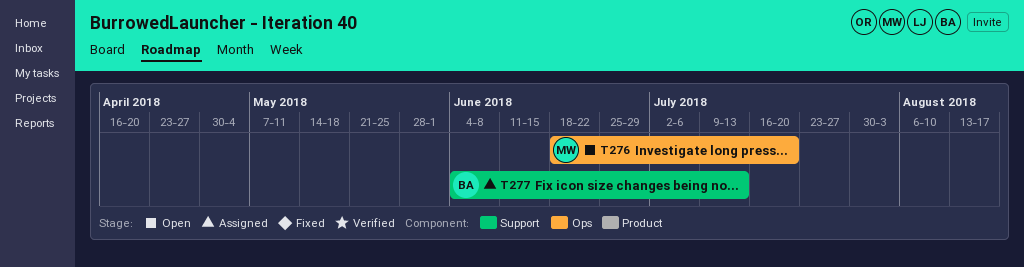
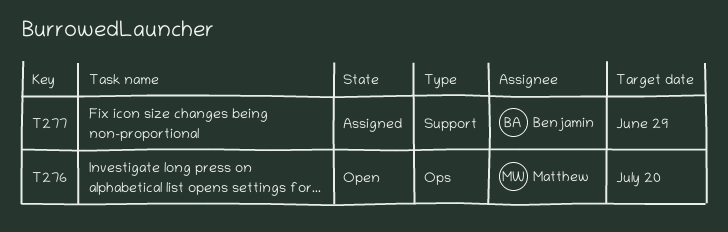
T277, due: Jul 13 -> Jun 29

